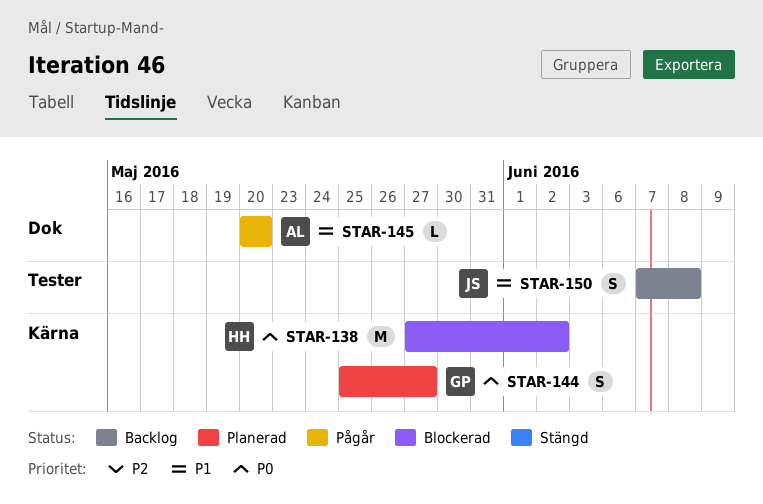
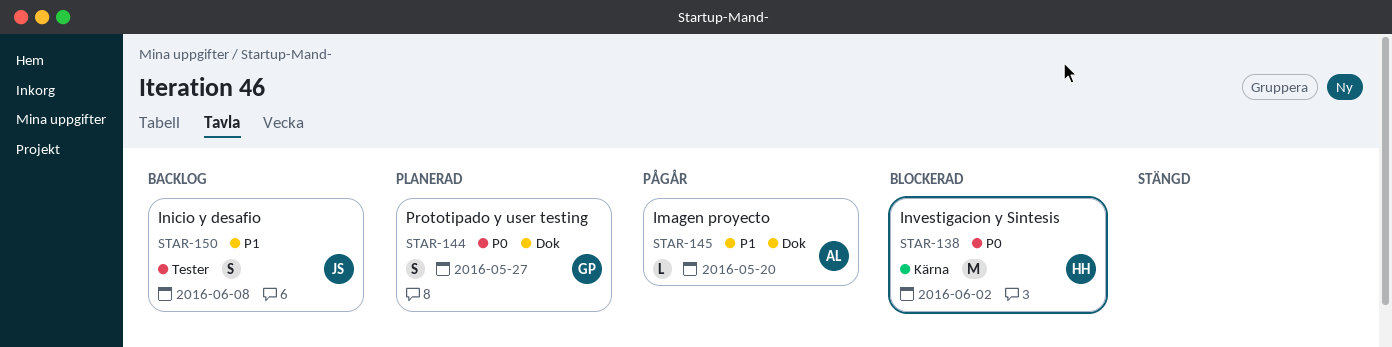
STAR-144, label: Kärna -> Dok

